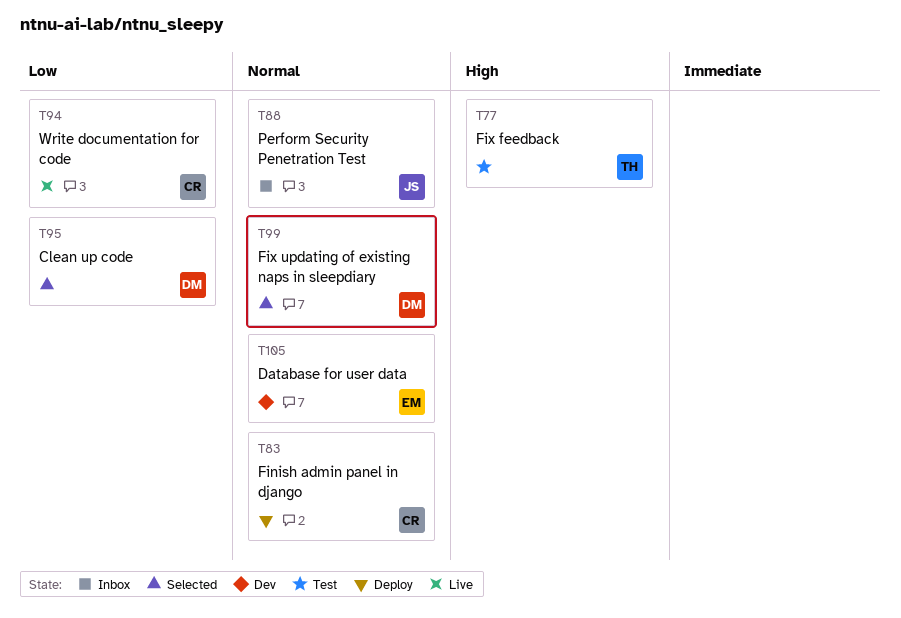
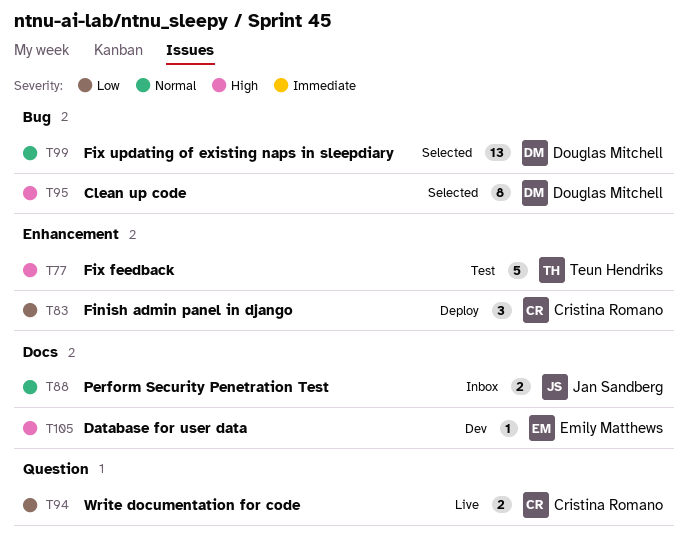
T83, priority: Normal -> Low
T95, priority: Low -> High
T105, priority: Normal -> High

